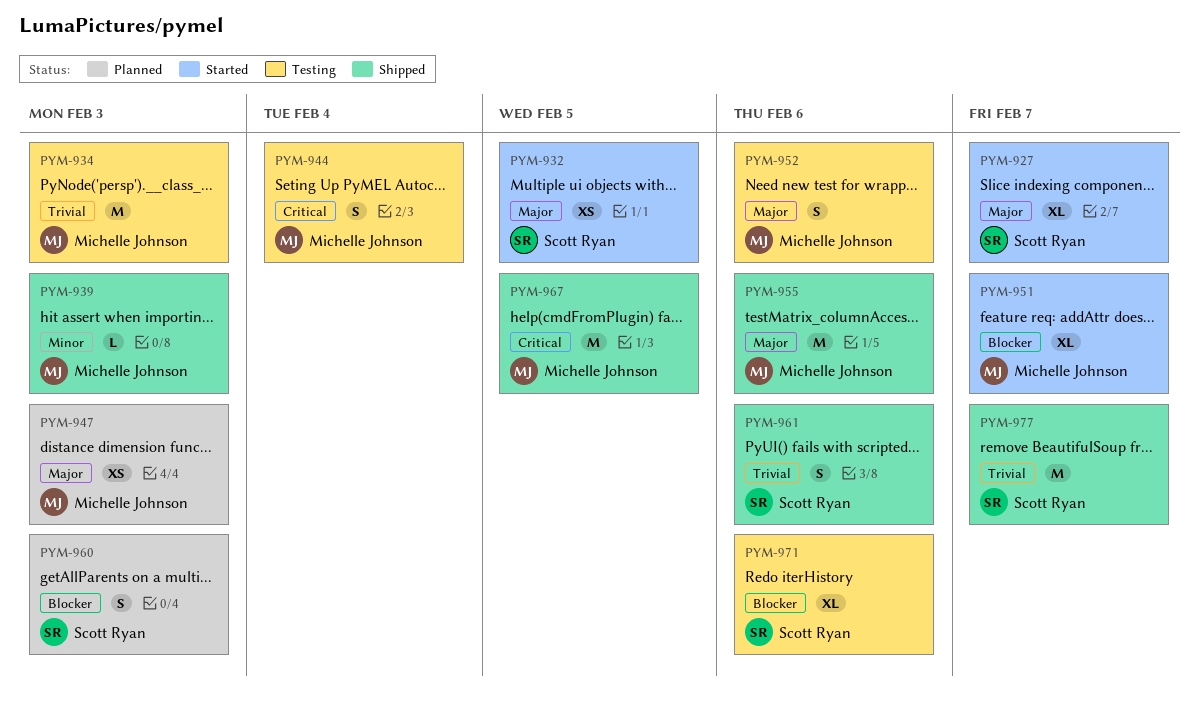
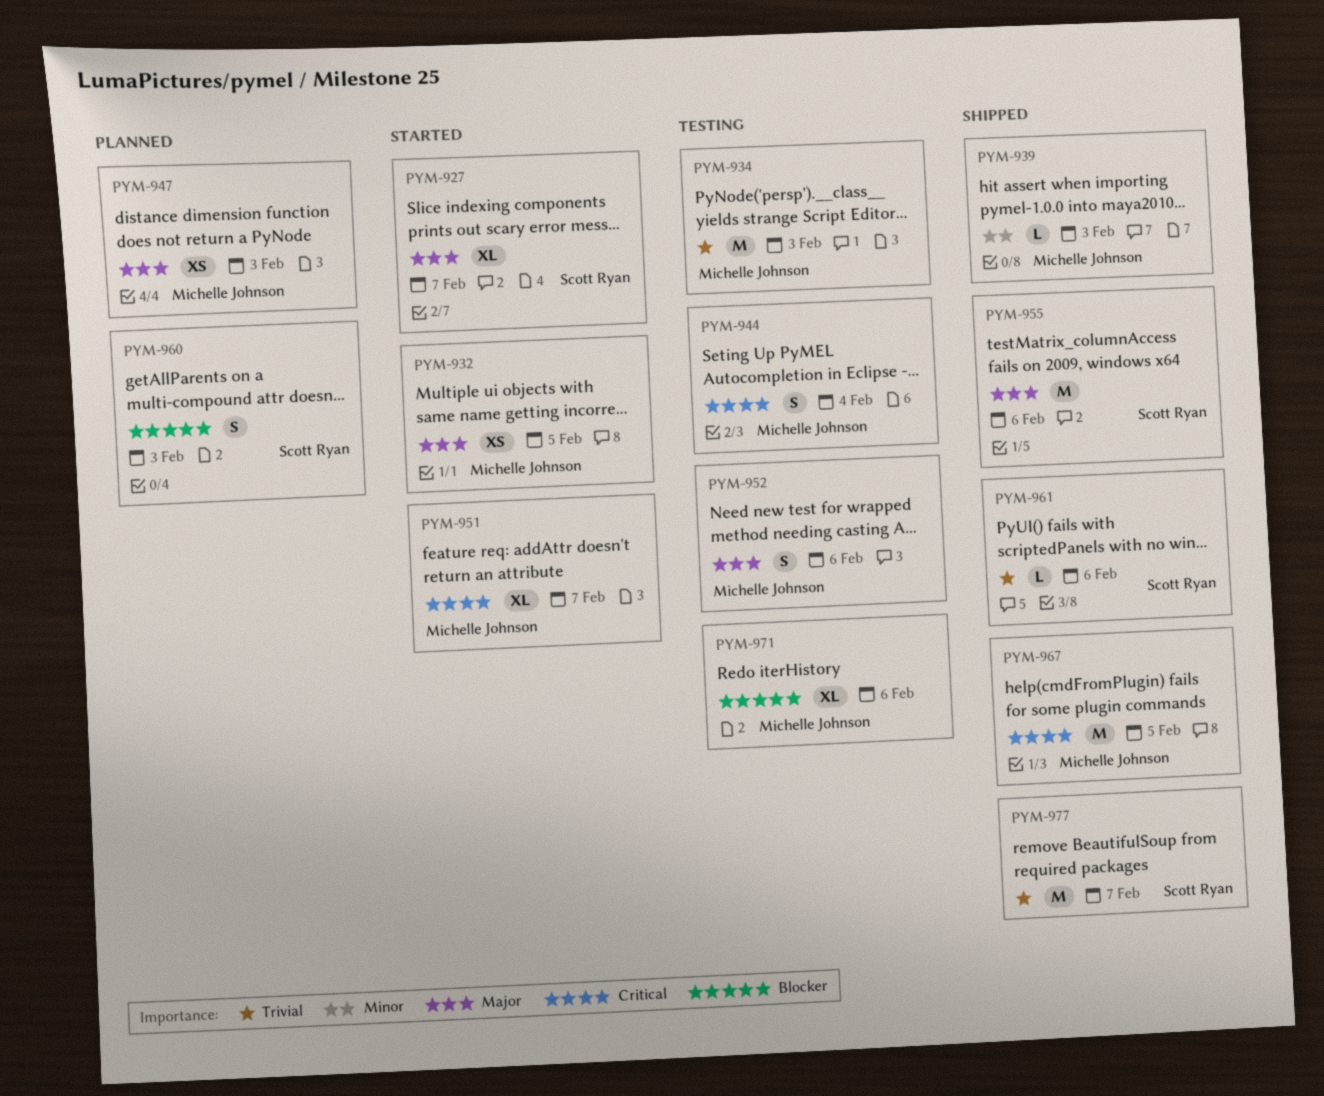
PYM-932, owner: Scott Ryan -> Michelle Johnson
PYM-951, priority: Blocker -> Critical
PYM-955, owner: Michelle Johnson -> Scott Ryan
PYM-961, estimate: S -> L
PYM-971, owner: Scott Ryan -> Michelle Johnson

